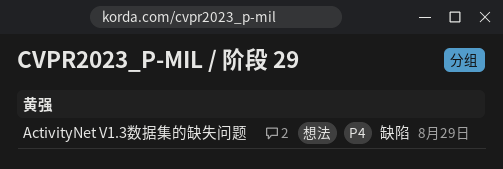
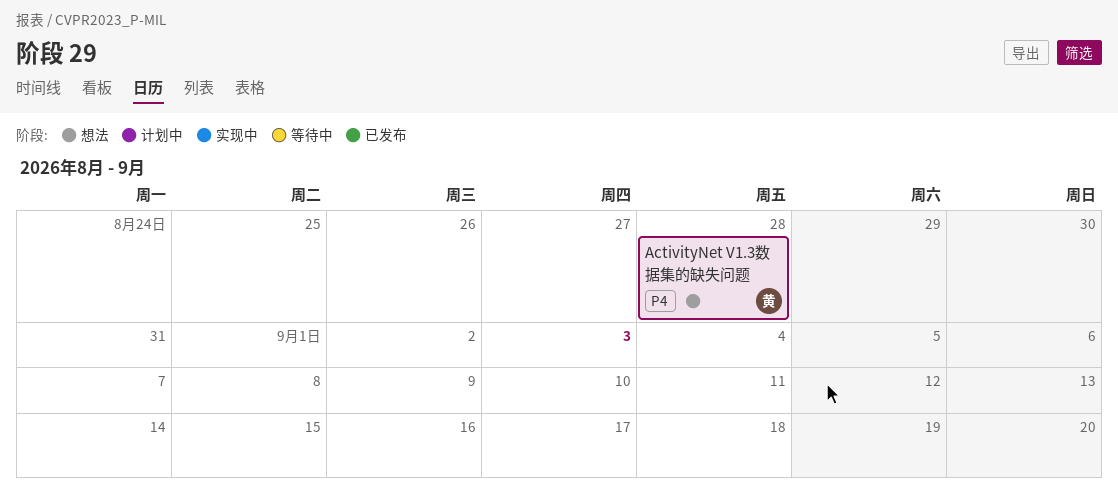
ActivityNet V1.3数据集的缺失问题, due: Aug 29 -> Aug 28

